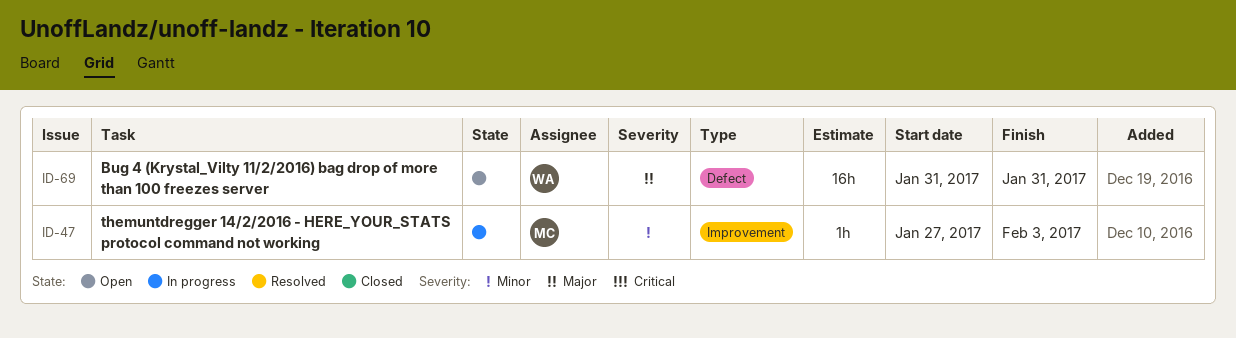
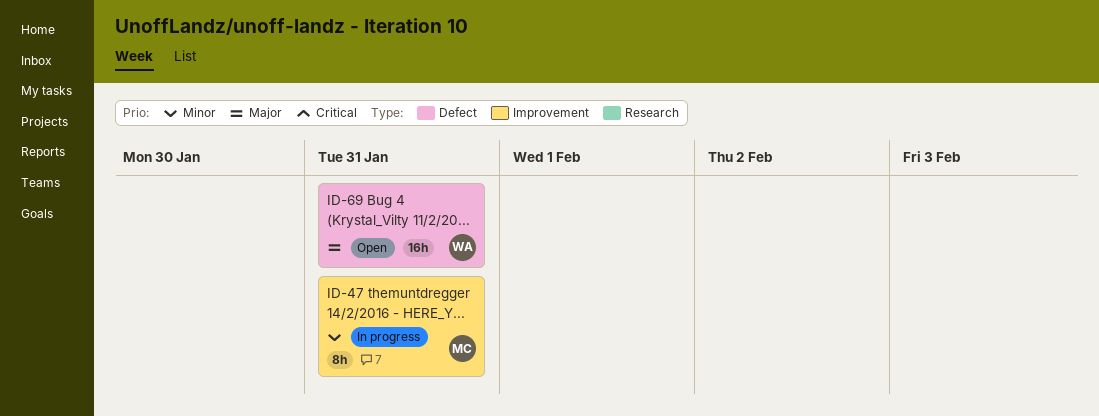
ID-47, estimate: 1h -> 8h
ID-47, due: Feb 3 -> Jan 31

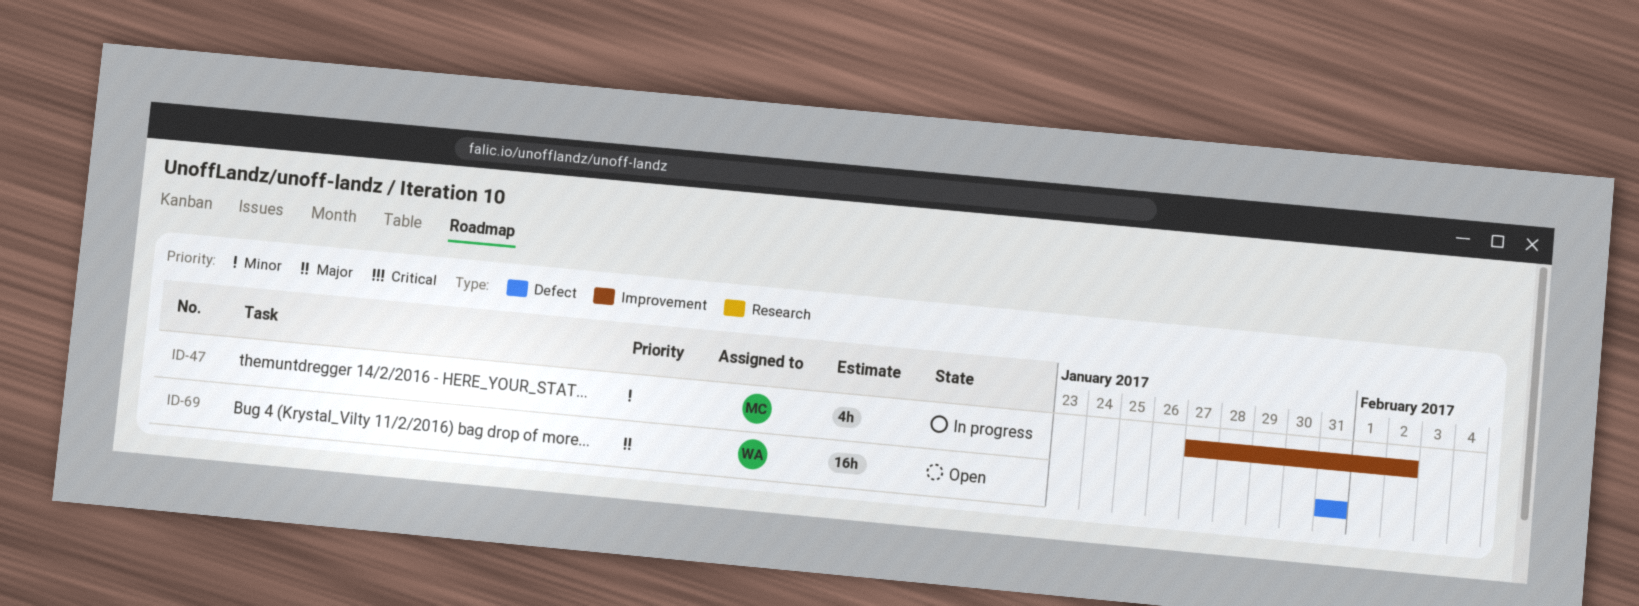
ID-47, estimate: 8h -> 4h
ID-47, due: Jan 31 -> Feb 2

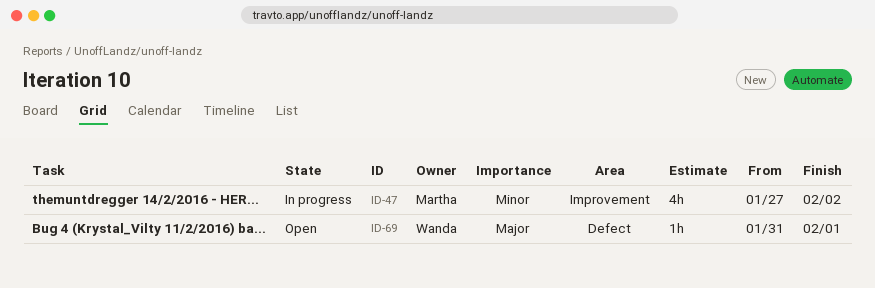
ID-69, estimate: 16h -> 1h
ID-69, due: Jan 31 -> Feb 1

